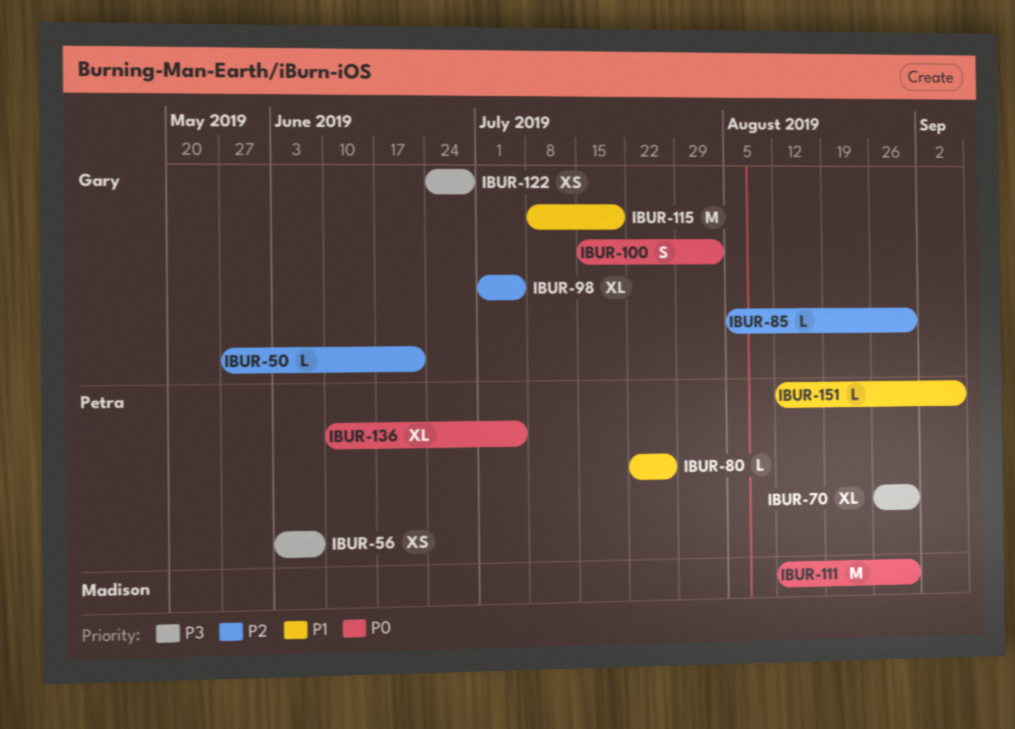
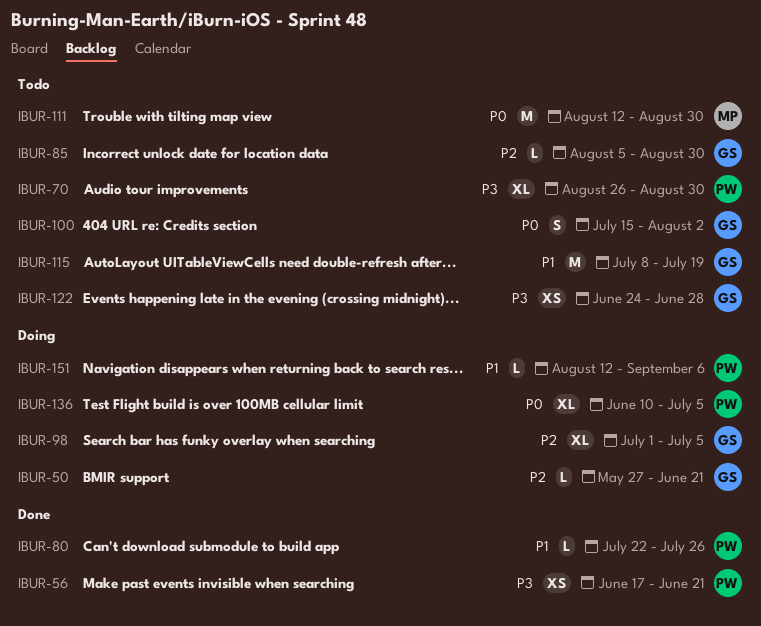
IBUR-56, start: Jun 3 -> Jun 17
IBUR-56, due: Jun 7 -> Jun 21

